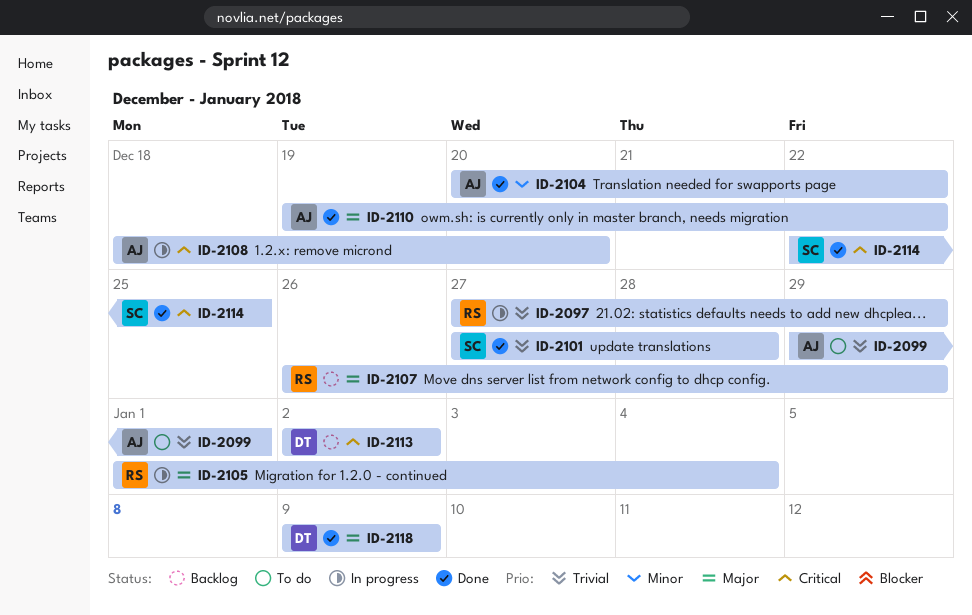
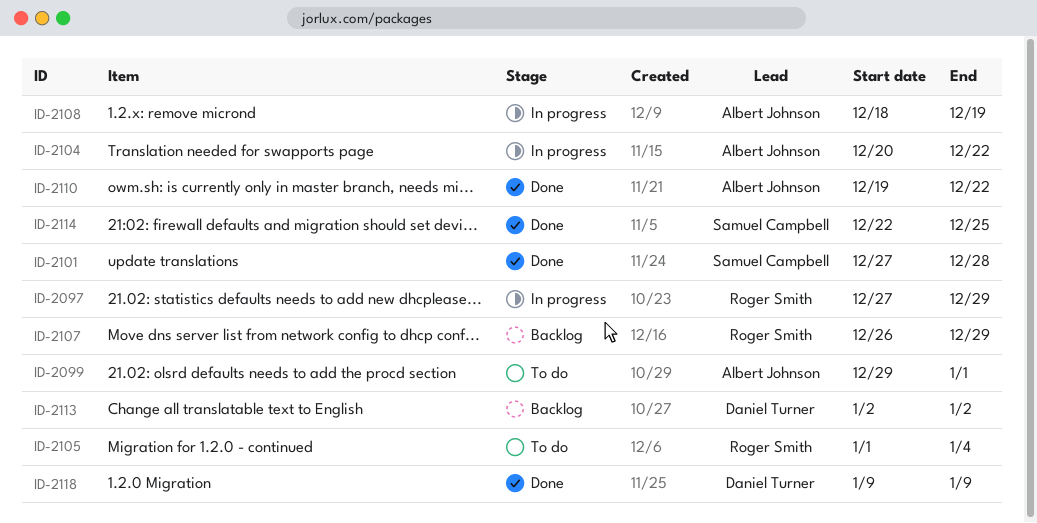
ID-2104, status: Done -> In progress
ID-2105, status: In progress -> To do
ID-2108, due: Dec 20 -> Dec 19

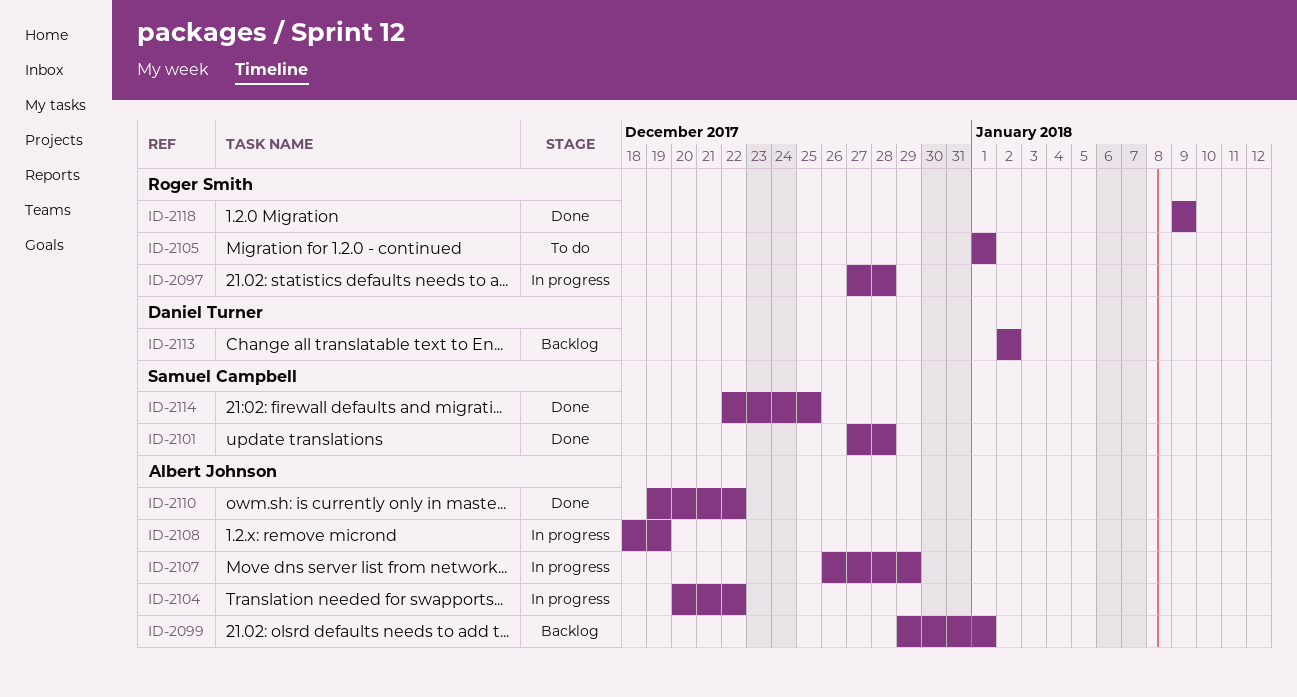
ID-2097, due: Dec 29 -> Dec 28
ID-2099, status: To do -> Backlog
ID-2105, due: Jan 4 -> Jan 1
ID-2107, status: Backlog -> In progress
ID-2107, owner: Roger Smith -> Albert Johnson
ID-2118, owner: Daniel Turner -> Roger Smith

